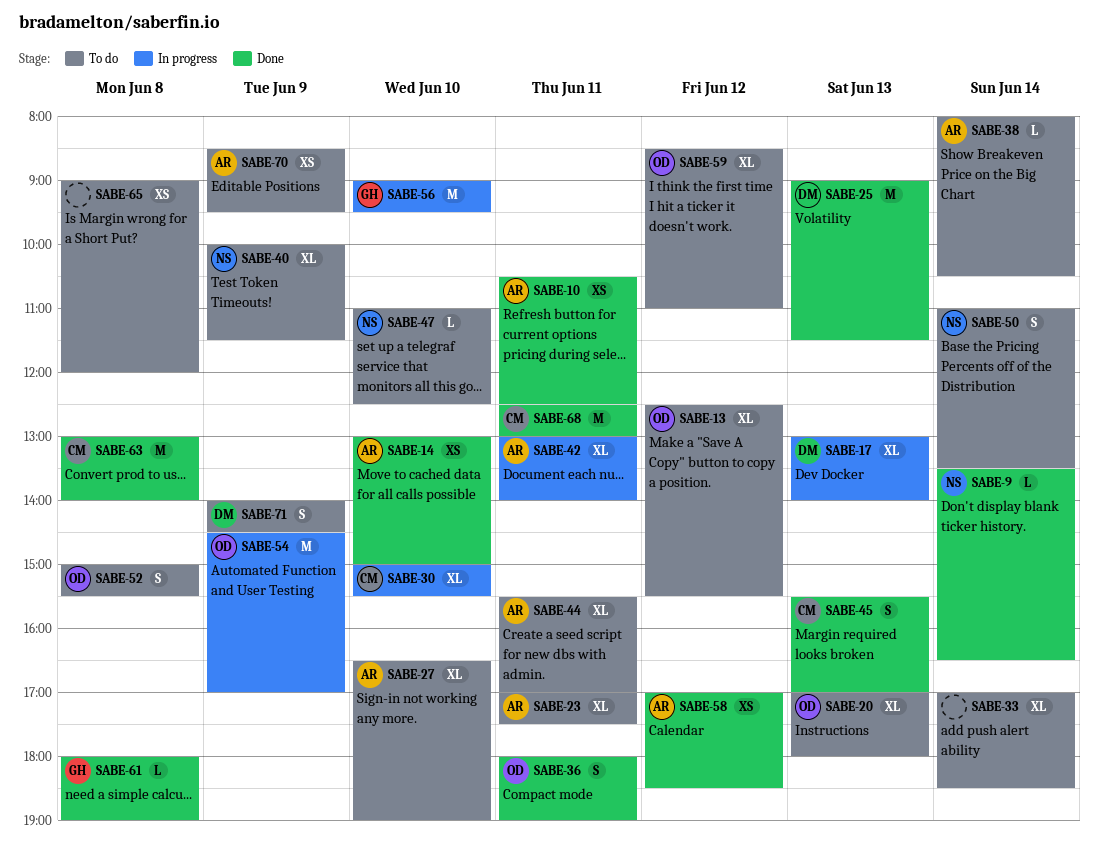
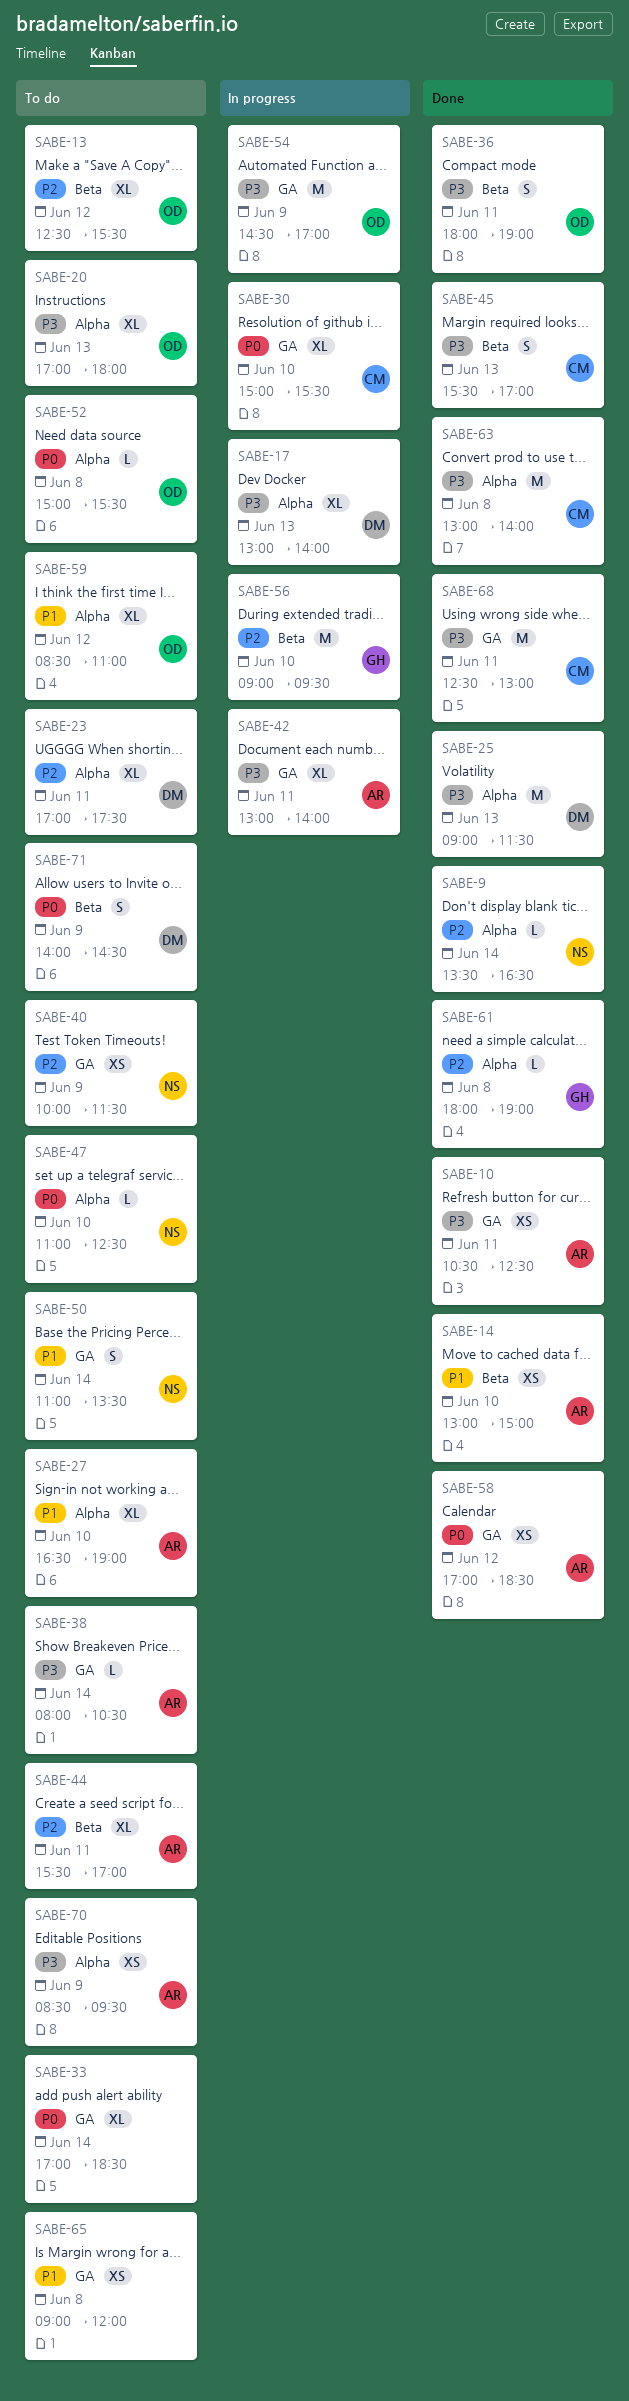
SABE-23, owner: AR -> DM
SABE-40, estimate: XL -> XS
SABE-52, estimate: S -> L

